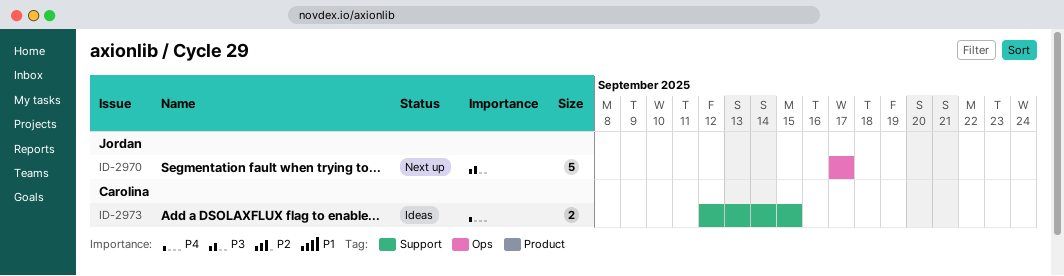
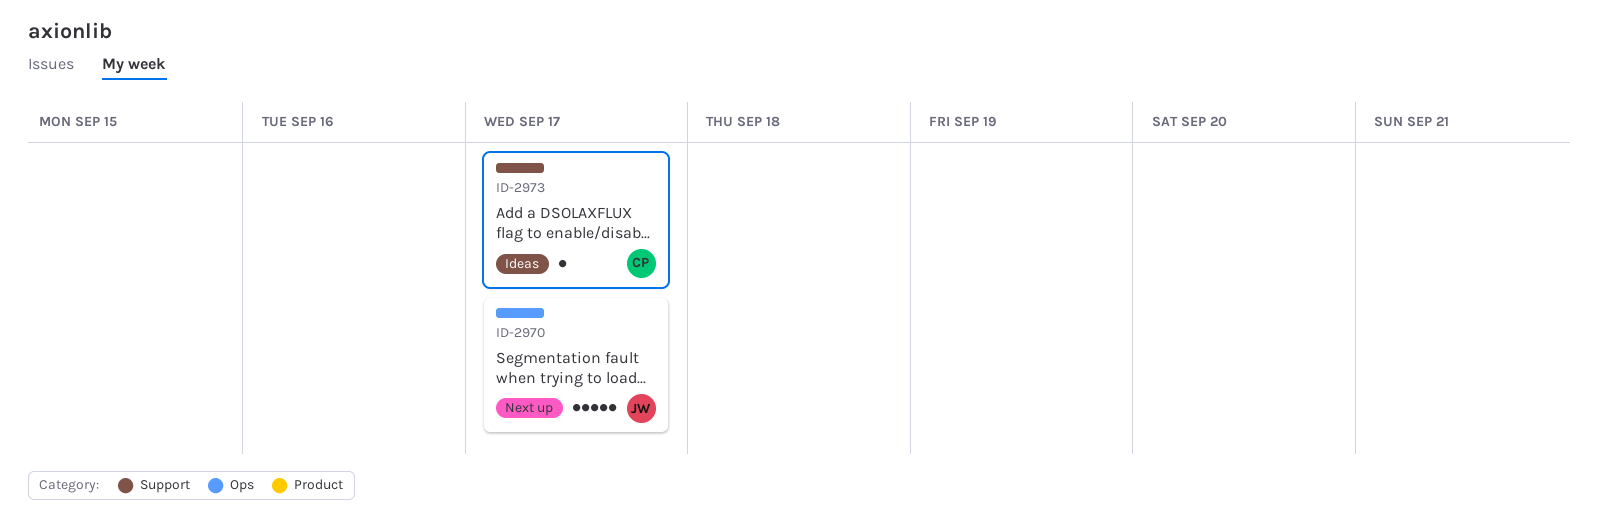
ID-2973, estimate: 2 -> 1
ID-2973, due: Sep 15 -> Sep 17

